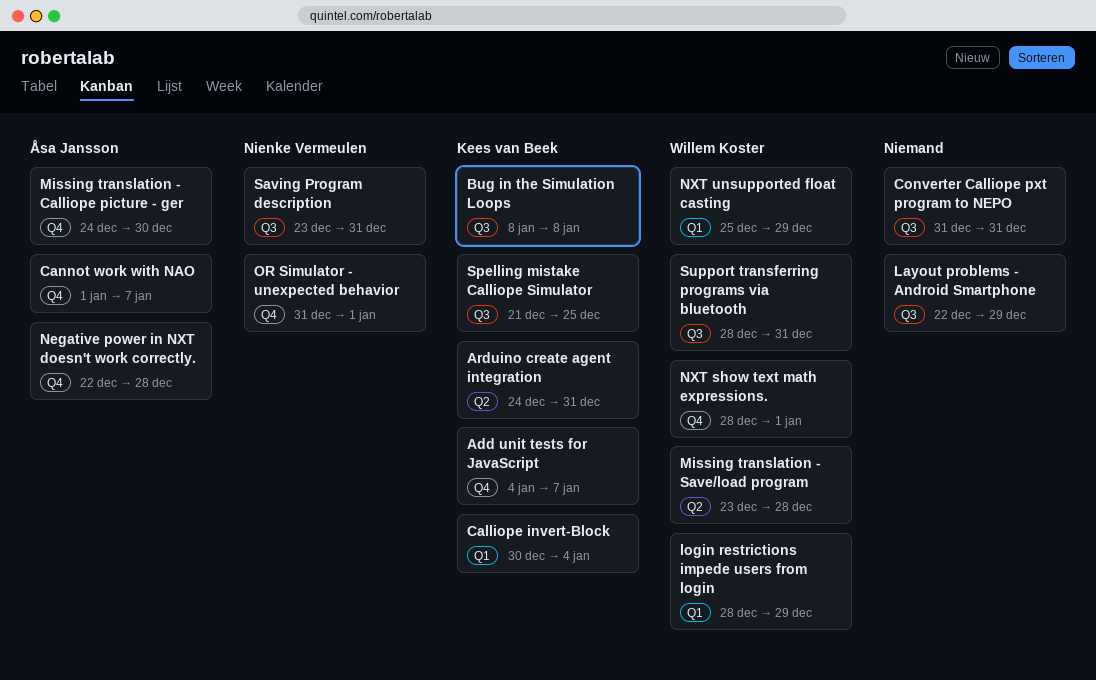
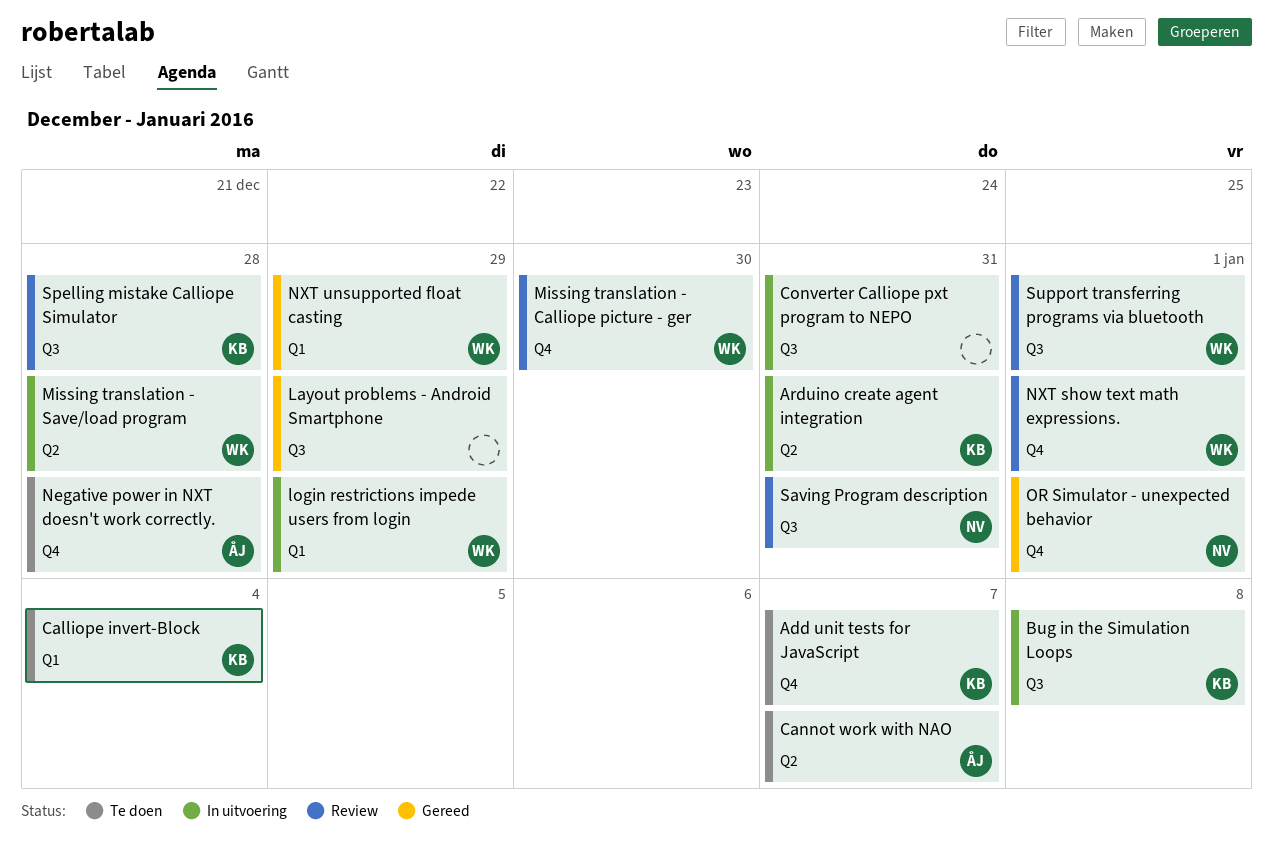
Cannot work with NAO, label: Q4 -> Q2
Missing translation - Calliope picture - ger, owner: Åsa Jansson -> Willem Koster
Spelling mistake Calliope Simulator, due: Dec 25 -> Dec 28
Support transferring programs via bluetooth, due: Dec 31 -> Jan 1

